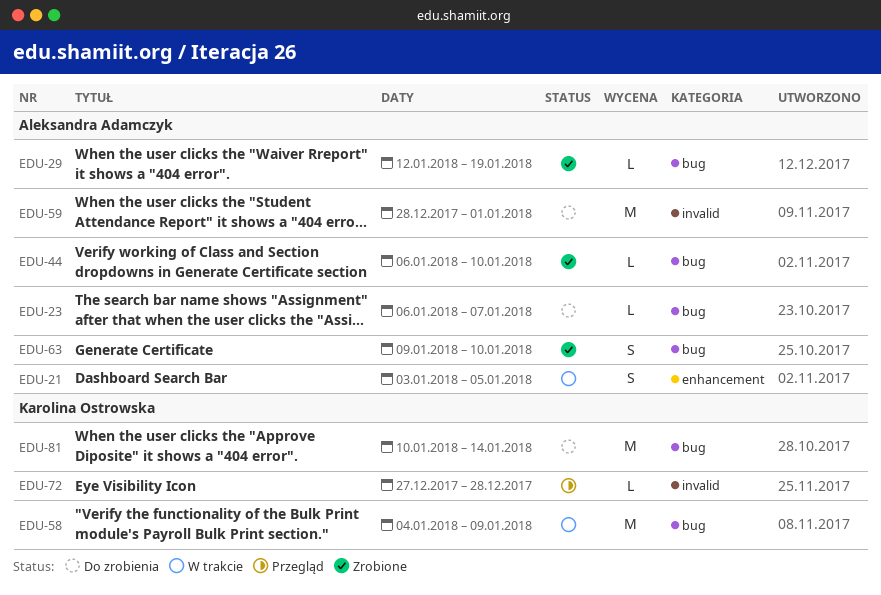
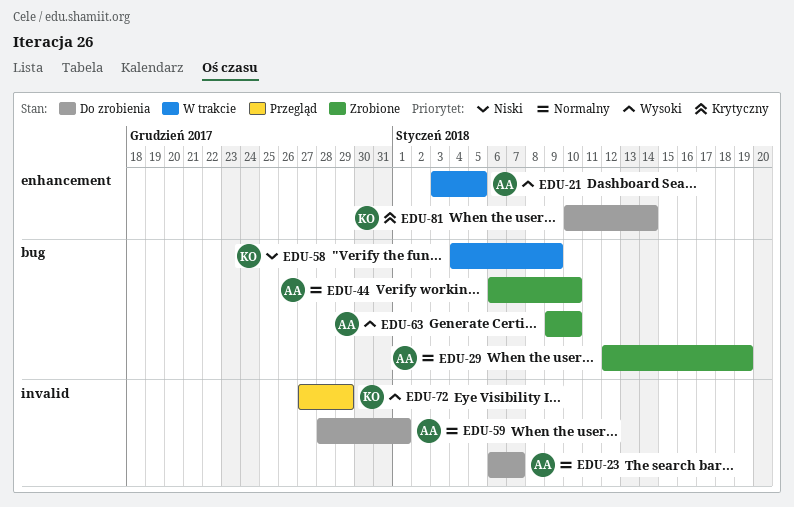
EDU-23, label: bug -> invalid
EDU-72, due: Dec 28 -> Dec 29
EDU-81, label: bug -> enhancement

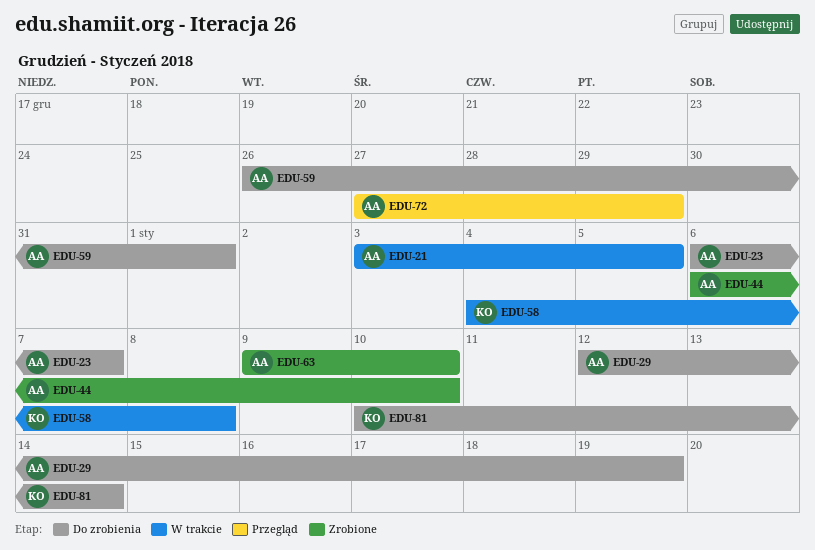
EDU-29, status: Zrobione -> Do zrobienia
EDU-58, due: Jan 9 -> Jan 8
EDU-59, start: Dec 28 -> Dec 26
EDU-72, owner: KO -> AA

